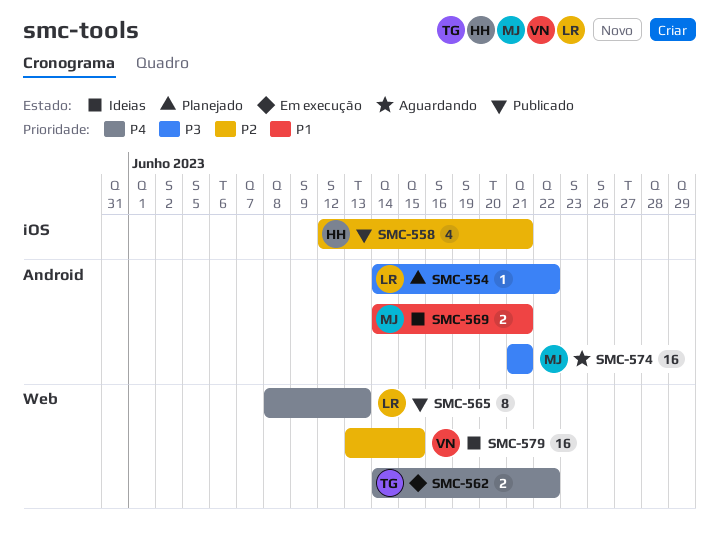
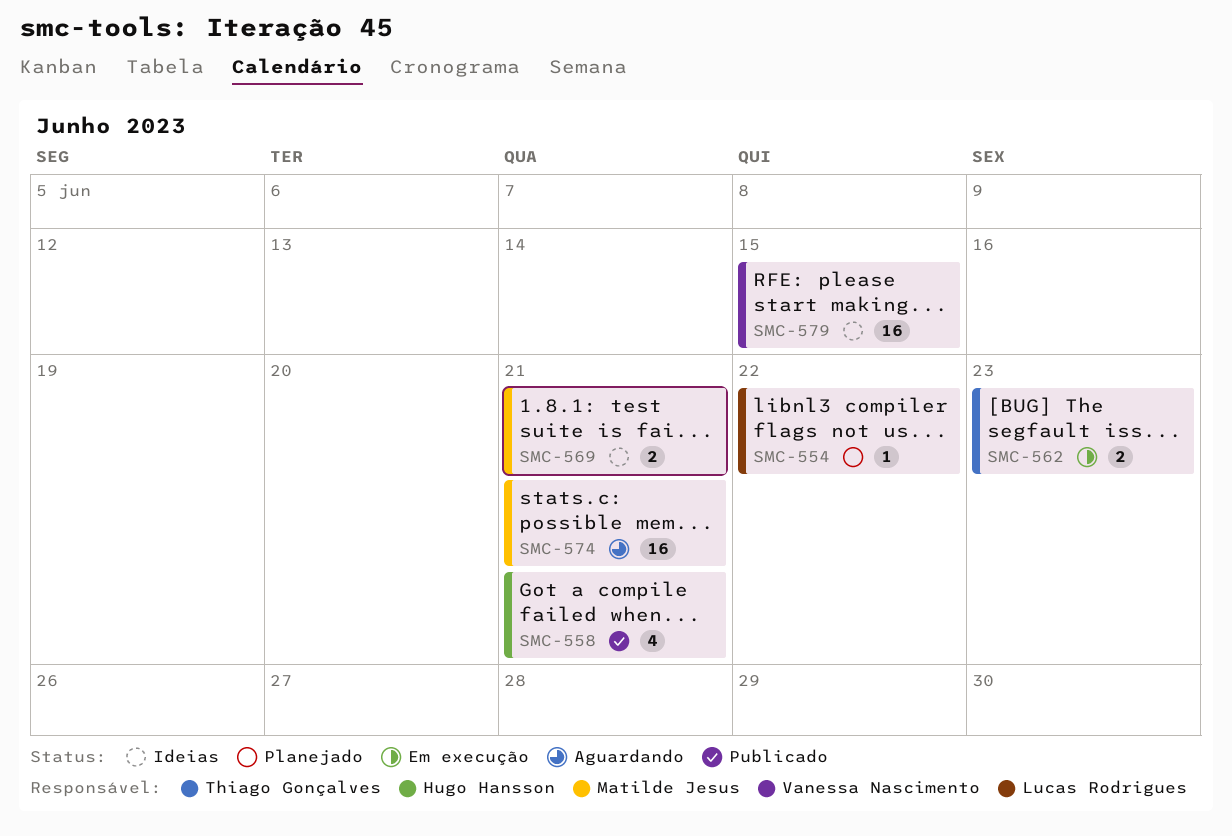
SMC-562, due: Jun 22 -> Jun 23
SMC-565: present -> none

